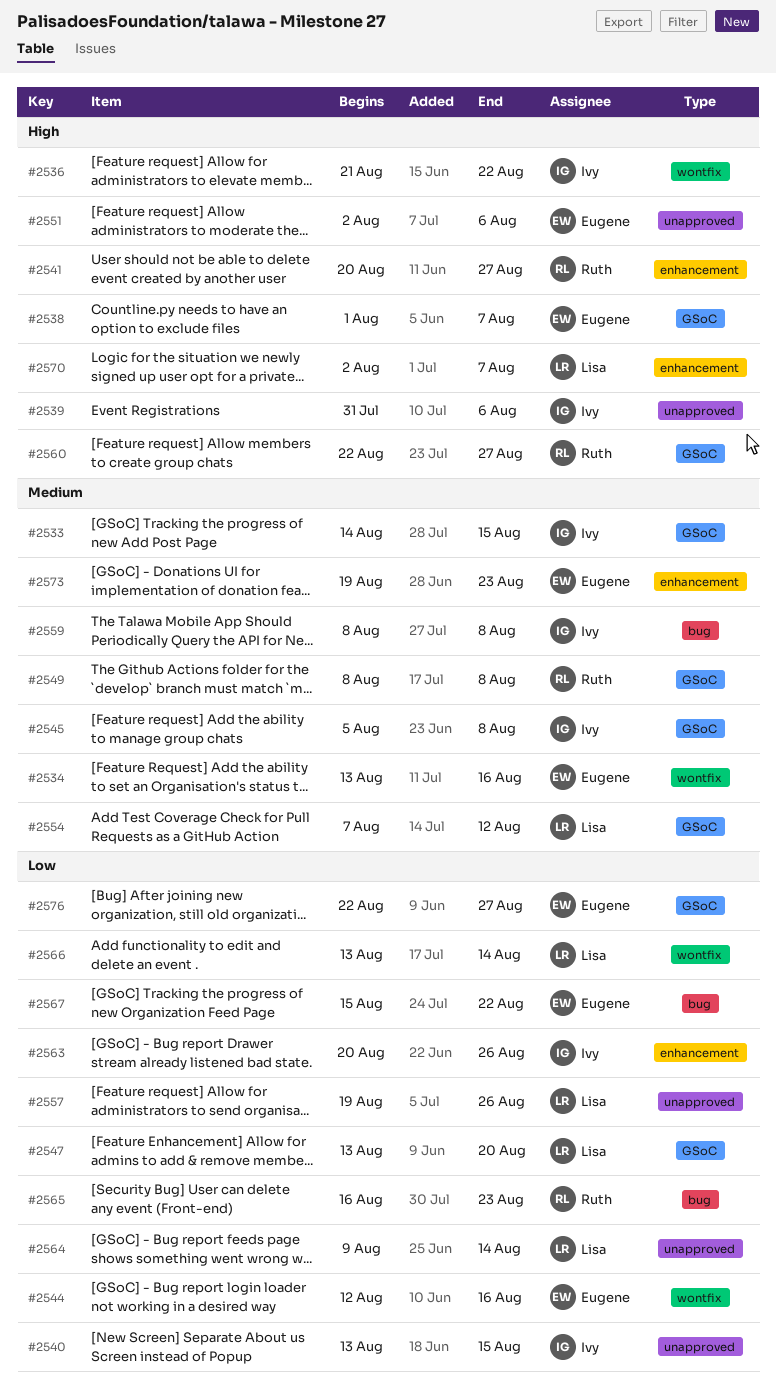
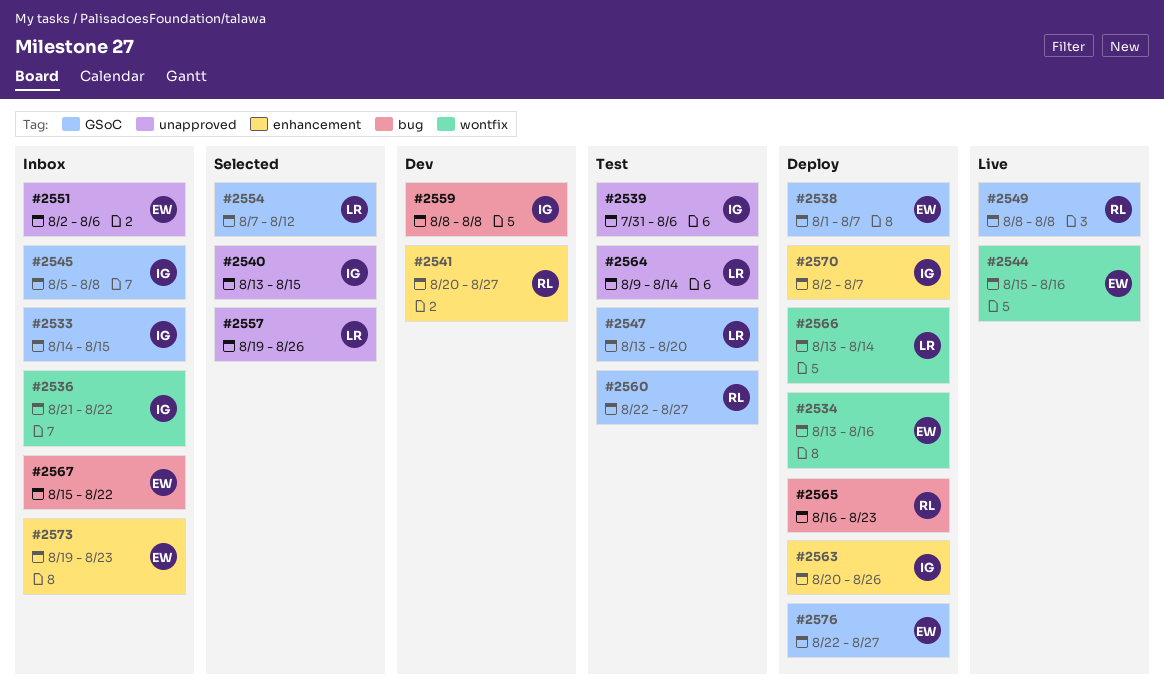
#2544, start: Aug 12 -> Aug 15
#2570, owner: Lisa -> Ivy

